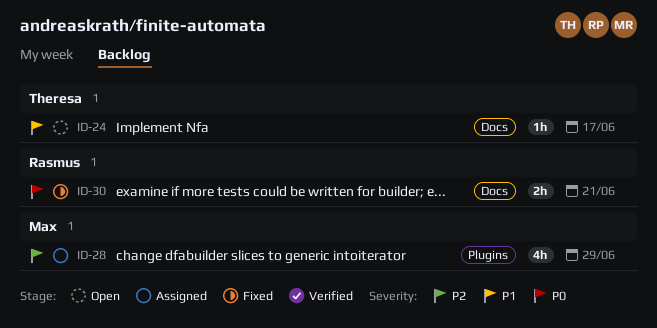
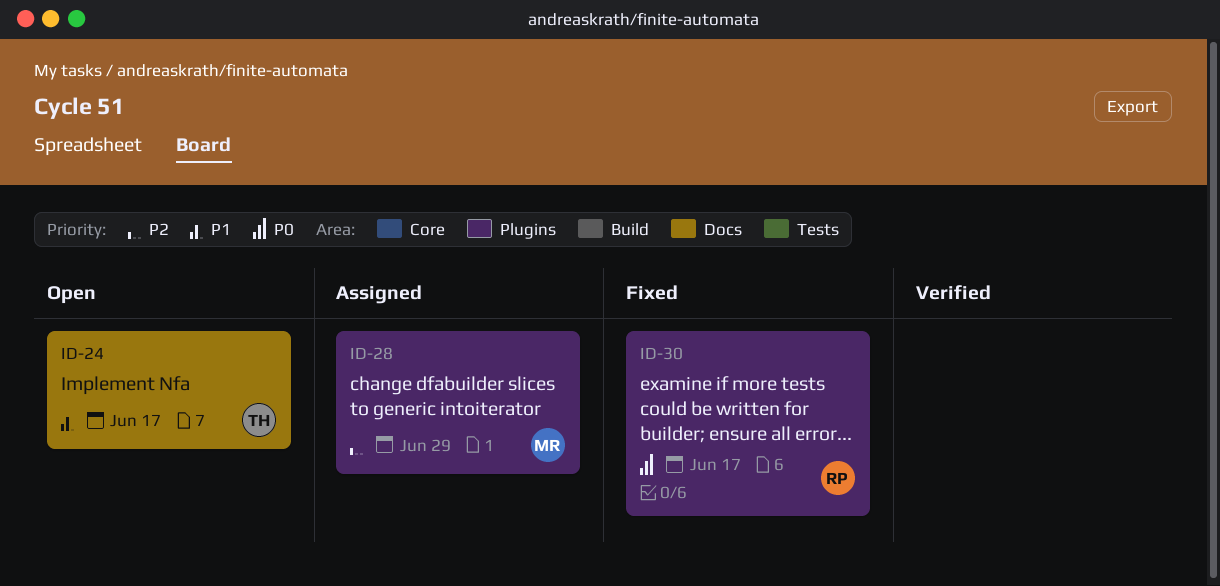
ID-30, label: Docs -> Plugins
ID-30, due: Jun 21 -> Jun 17

